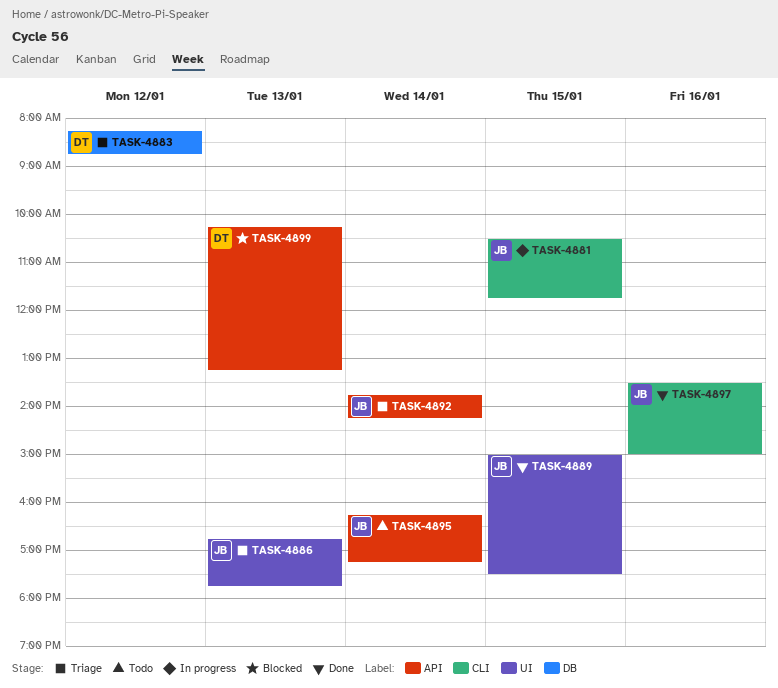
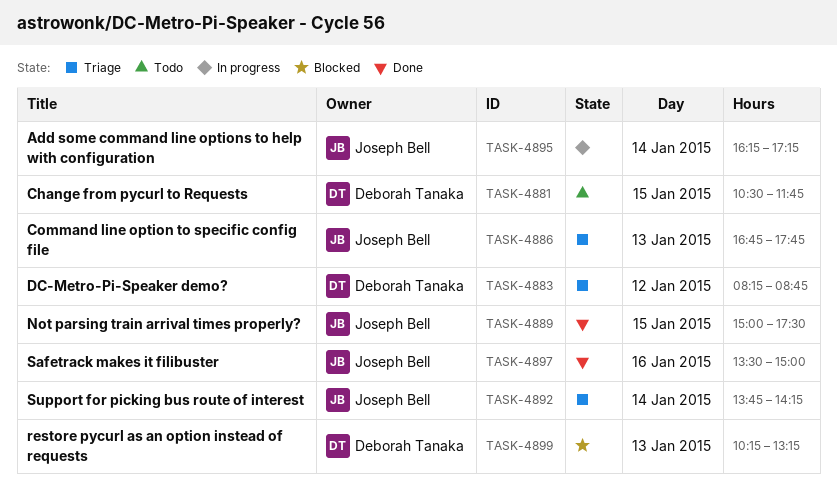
TASK-4881, status: In progress -> Todo
TASK-4881, owner: Joseph Bell -> Deborah Tanaka
TASK-4895, status: Todo -> In progress

